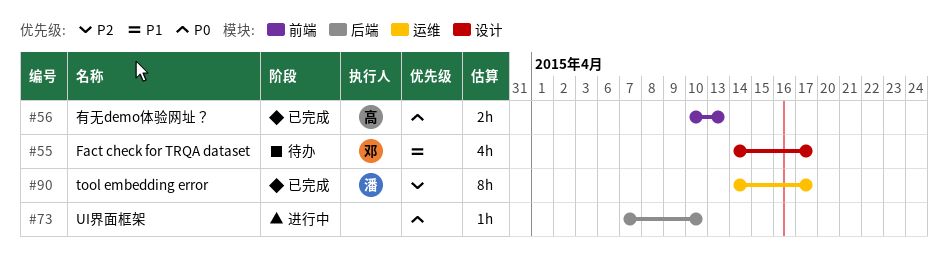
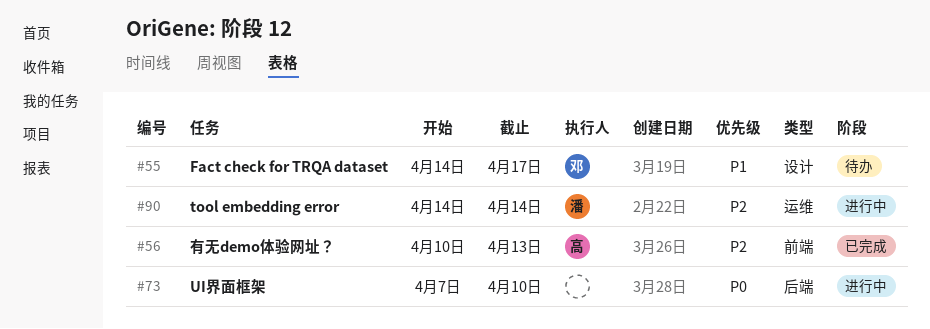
#56, priority: P0 -> P2
#90, status: 已完成 -> 进行中
#90, due: Apr 17 -> Apr 14

